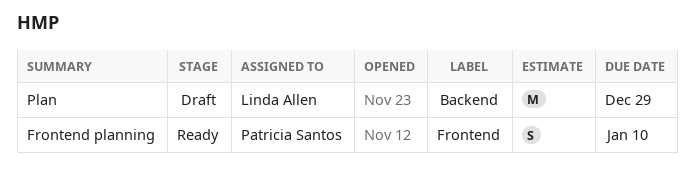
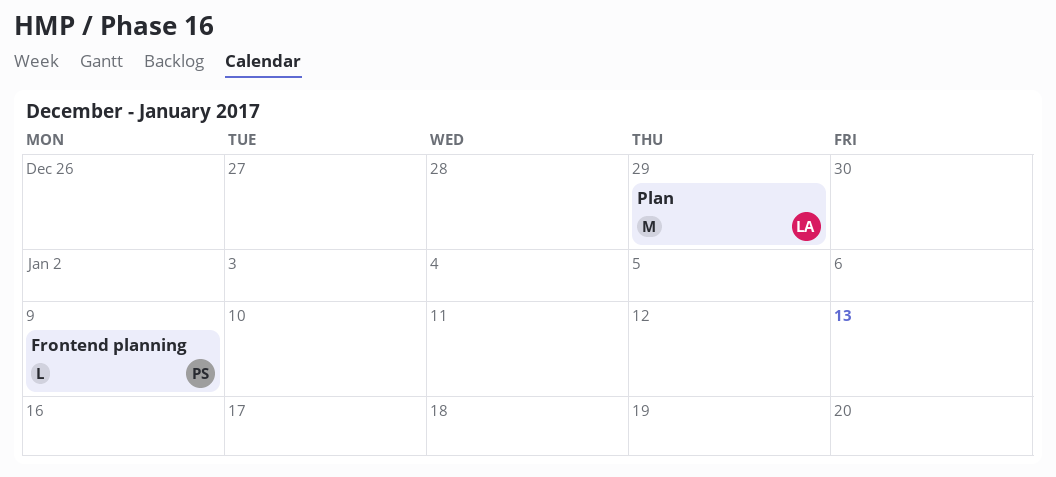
Frontend planning, estimate: S -> L
Frontend planning, due: Jan 10 -> Jan 9

